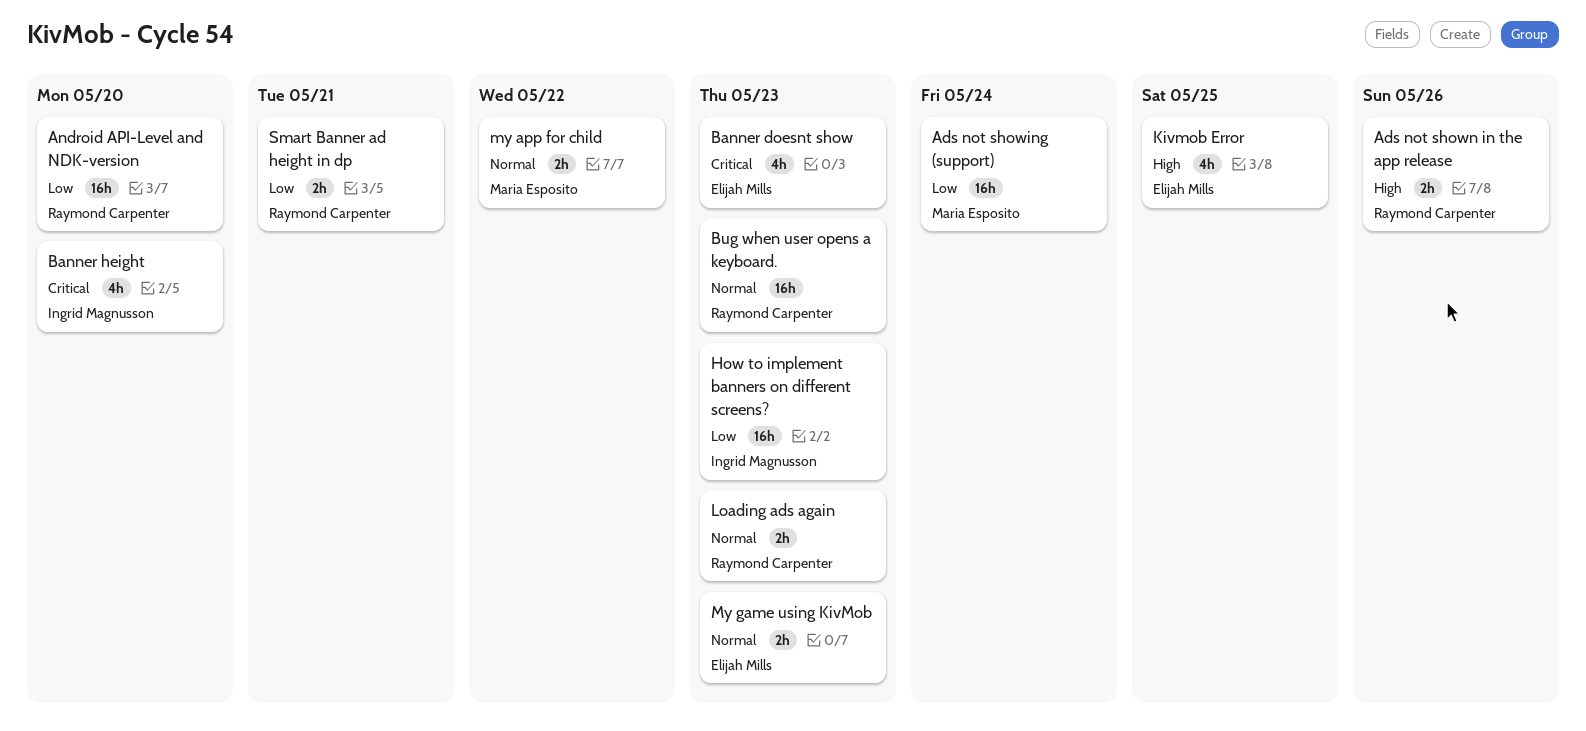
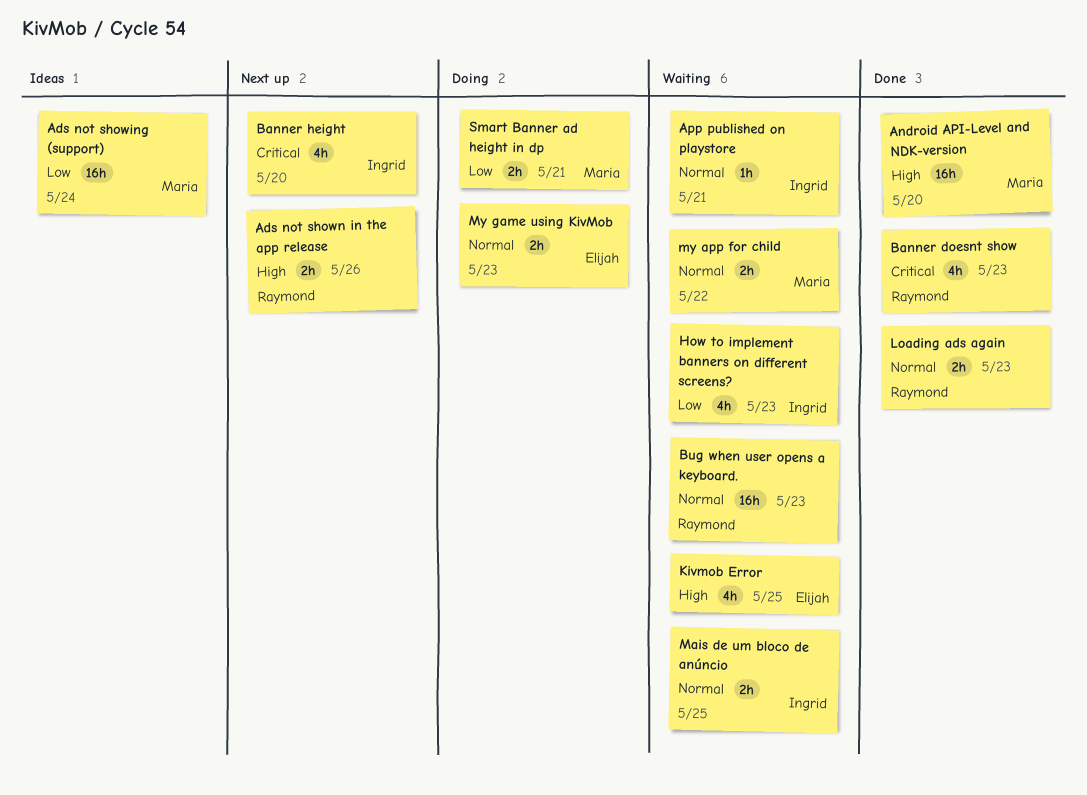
Android API-Level and NDK-version, owner: Raymond Carpenter -> Maria Esposito
Android API-Level and NDK-version, priority: Low -> High
App published on playstore: none -> present
Banner doesnt show, owner: Elijah Mills -> Raymond Carpenter
How to implement banners on different screens?, estimate: 16h -> 4h
Mais de um bloco de anúncio: none -> present
Smart Banner ad height in dp, owner: Raymond Carpenter -> Maria Esposito

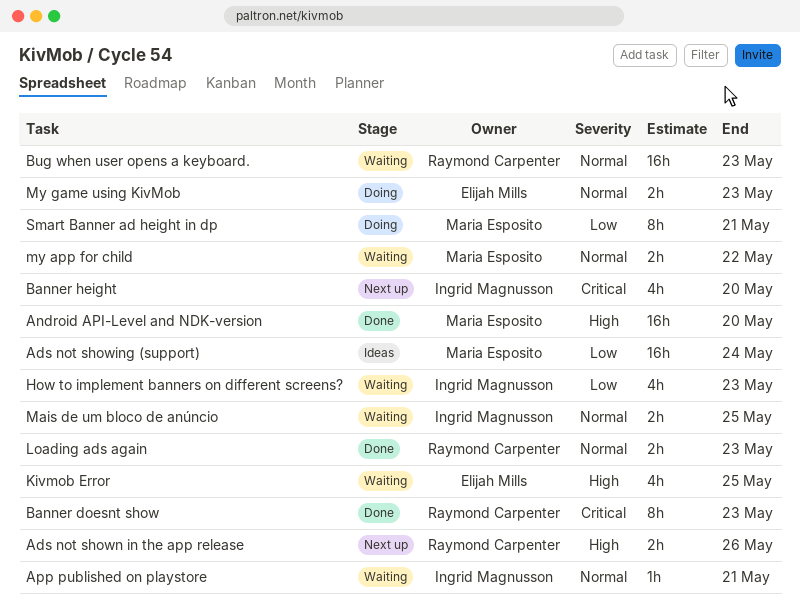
Banner doesnt show, estimate: 4h -> 8h
Smart Banner ad height in dp, estimate: 2h -> 8h

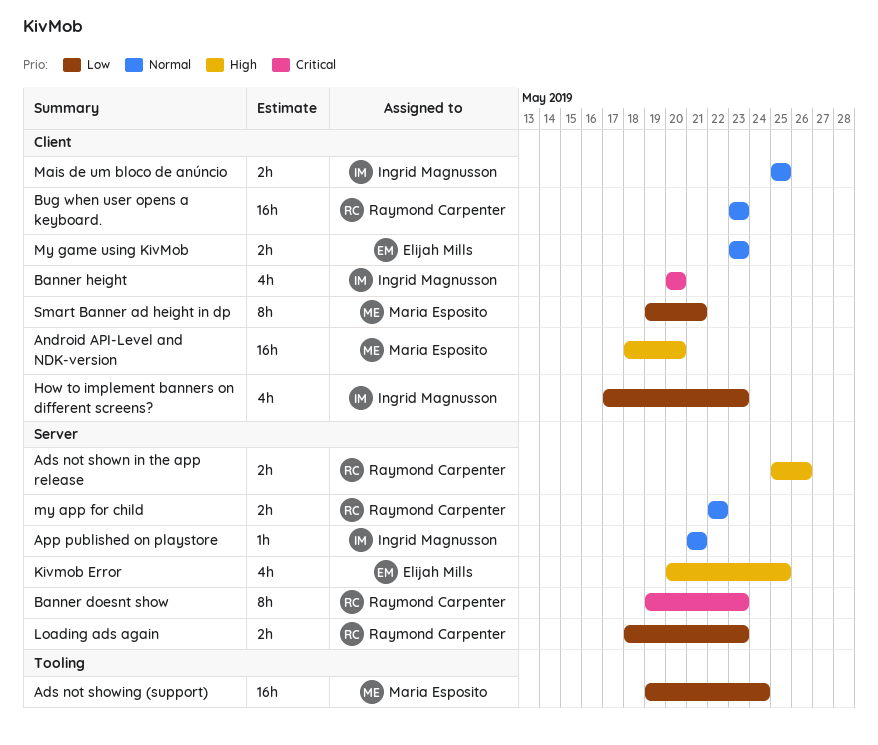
Loading ads again, priority: Normal -> Low
my app for child, owner: Maria Esposito -> Raymond Carpenter

